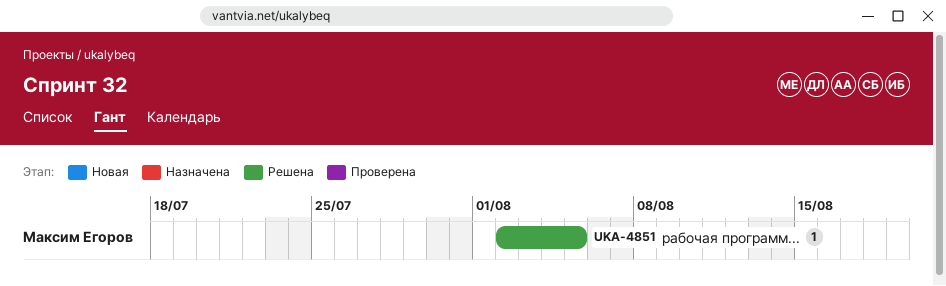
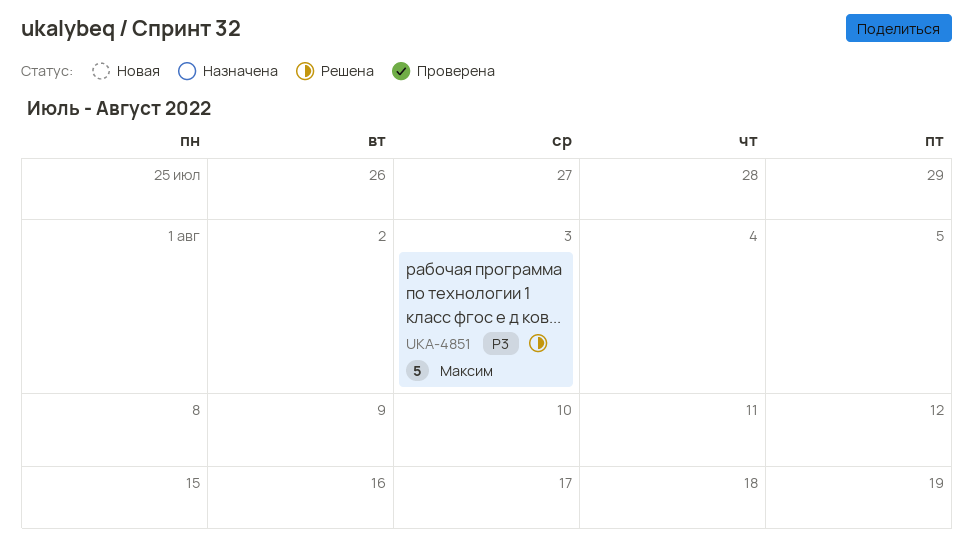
UKA-4851, estimate: 1 -> 5
UKA-4851, due: Aug 5 -> Aug 3

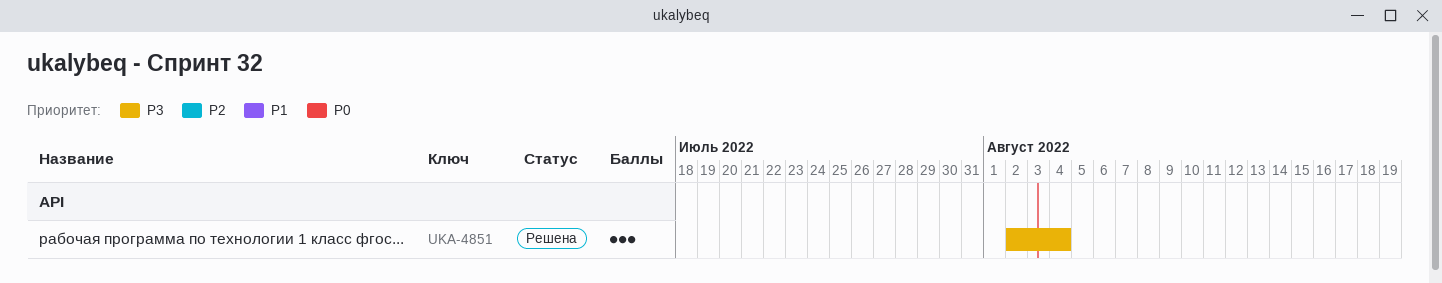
UKA-4851, estimate: 5 -> 3
UKA-4851, due: Aug 3 -> Aug 4

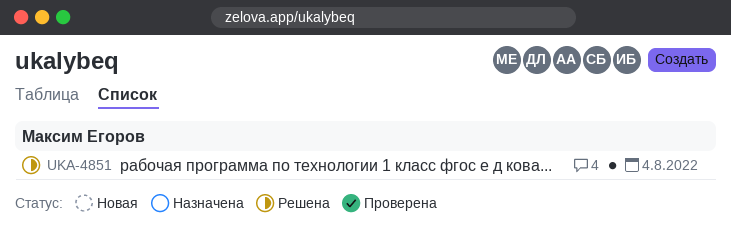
UKA-4851, estimate: 3 -> 1

